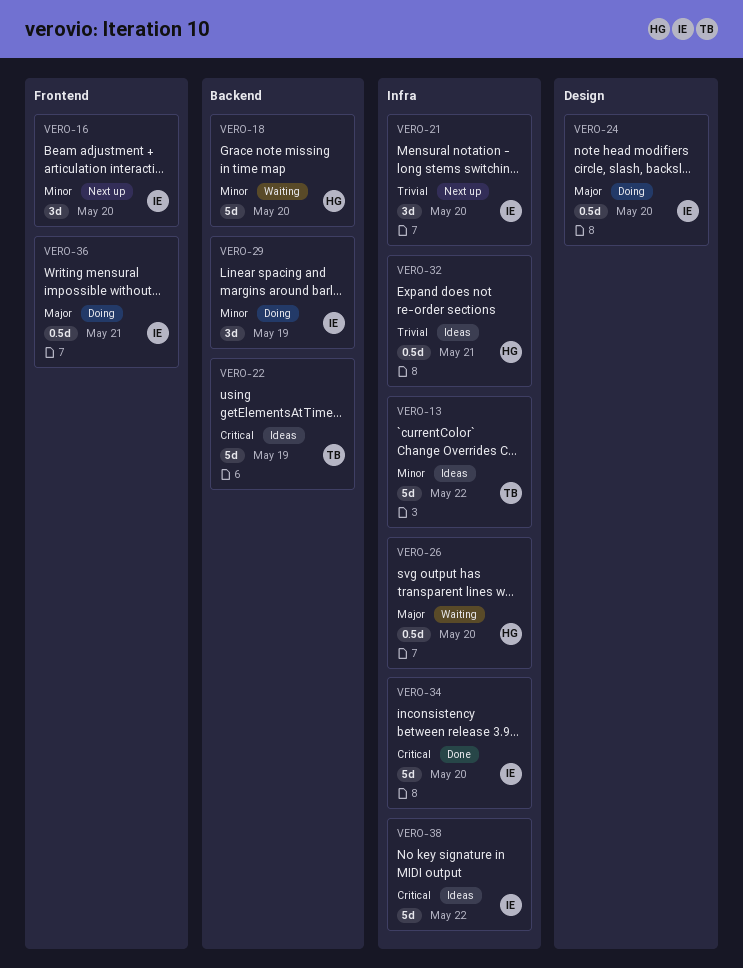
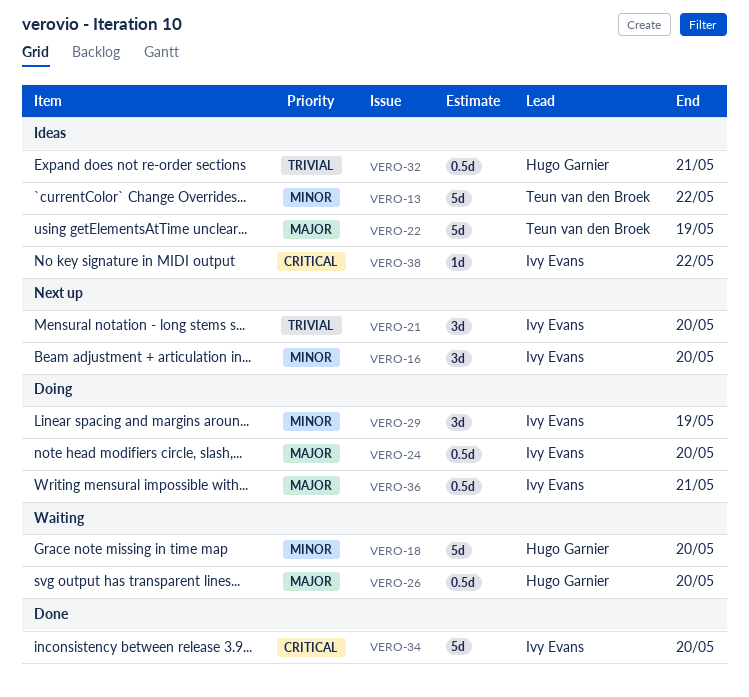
VERO-22, priority: Critical -> Major
VERO-38, estimate: 5d -> 1d

